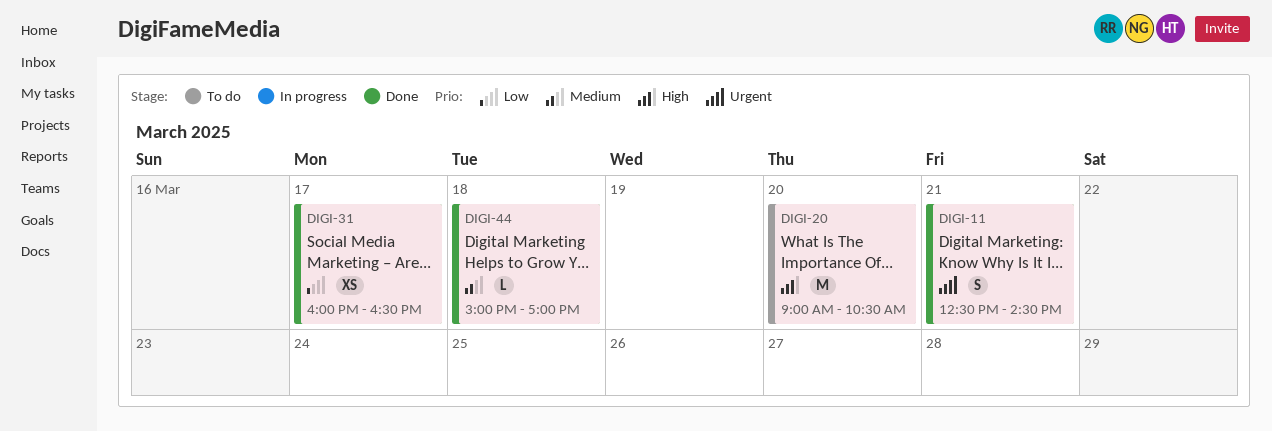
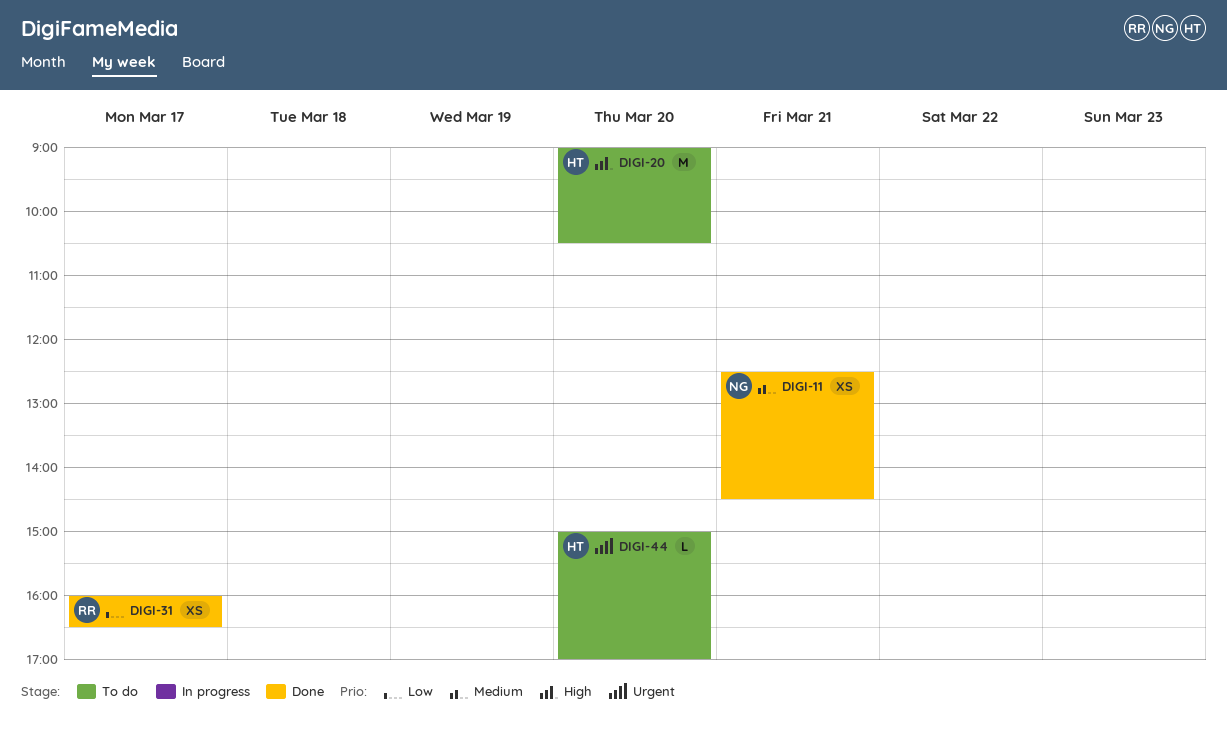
DIGI-11, priority: Urgent -> Medium
DIGI-11, estimate: S -> XS
DIGI-44, status: Done -> To do
DIGI-44, priority: Medium -> Urgent
DIGI-44, day: Mar 18 -> Mar 20

